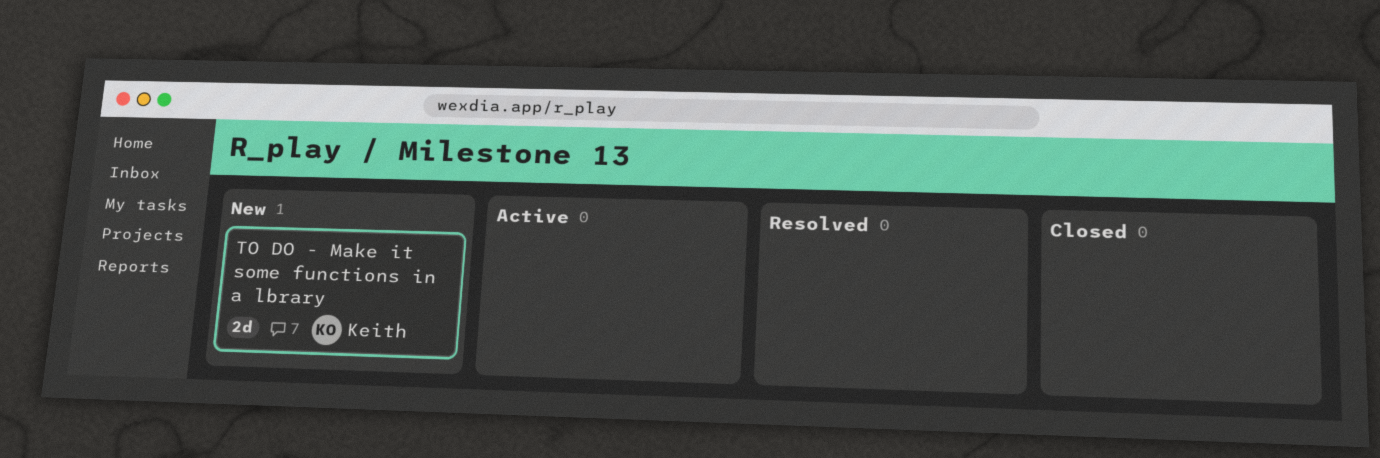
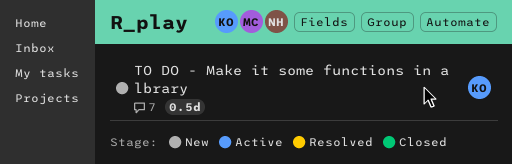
TO DO - Make it some functions in a lbrary, estimate: 2d -> 0.5d

